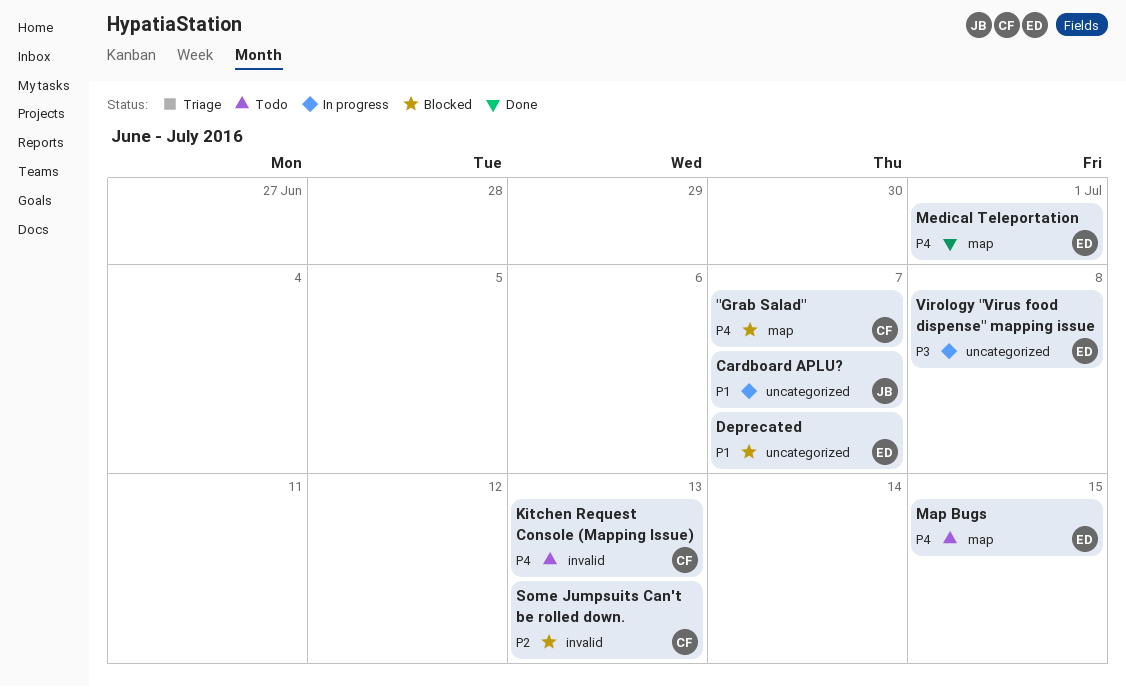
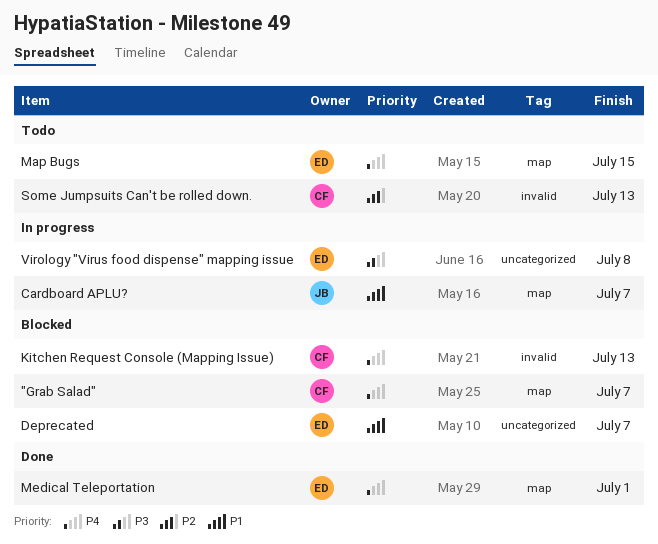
Cardboard APLU?, label: uncategorized -> map
Kitchen Request Console (Mapping Issue), status: Todo -> Blocked
Some Jumpsuits Can't be rolled down., status: Blocked -> Todo

